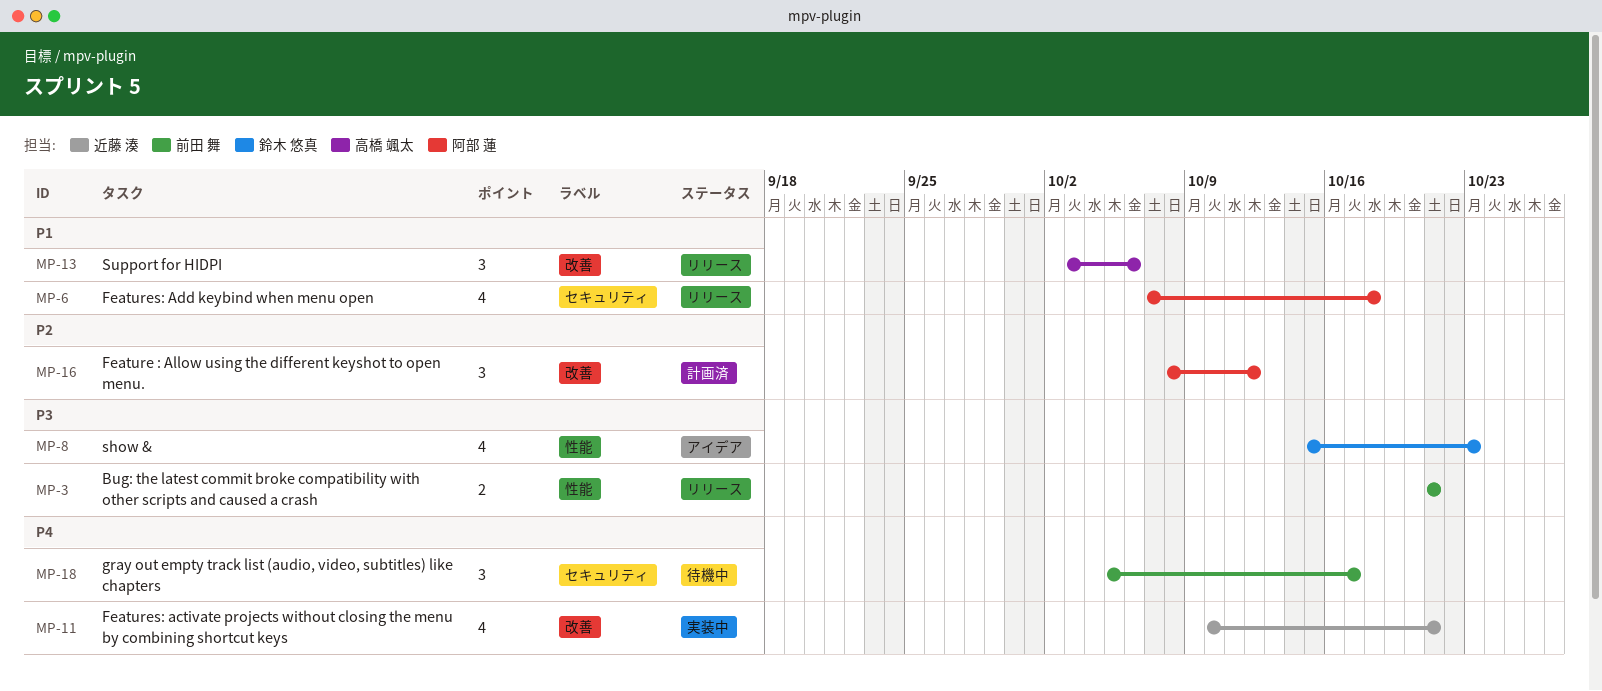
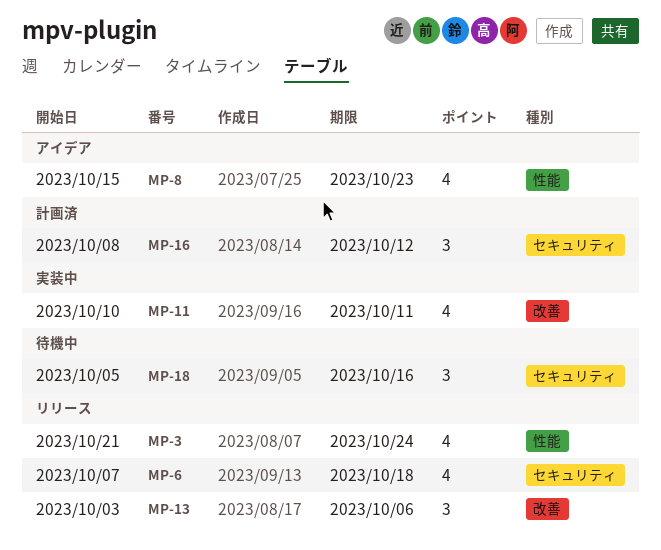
MP-3, estimate: 2 -> 4
MP-3, due: Oct 21 -> Oct 24
MP-11, due: Oct 21 -> Oct 11
MP-16, label: 改善 -> セキュリティ
MP-18, due: Oct 17 -> Oct 16

